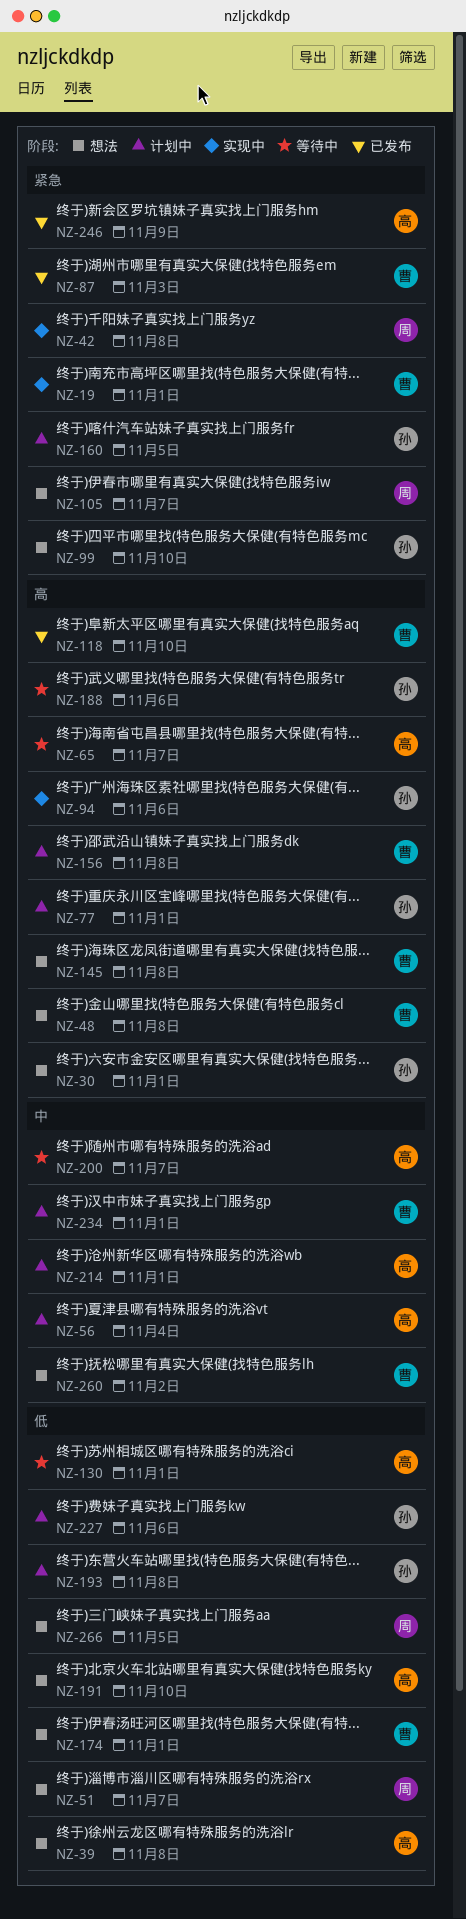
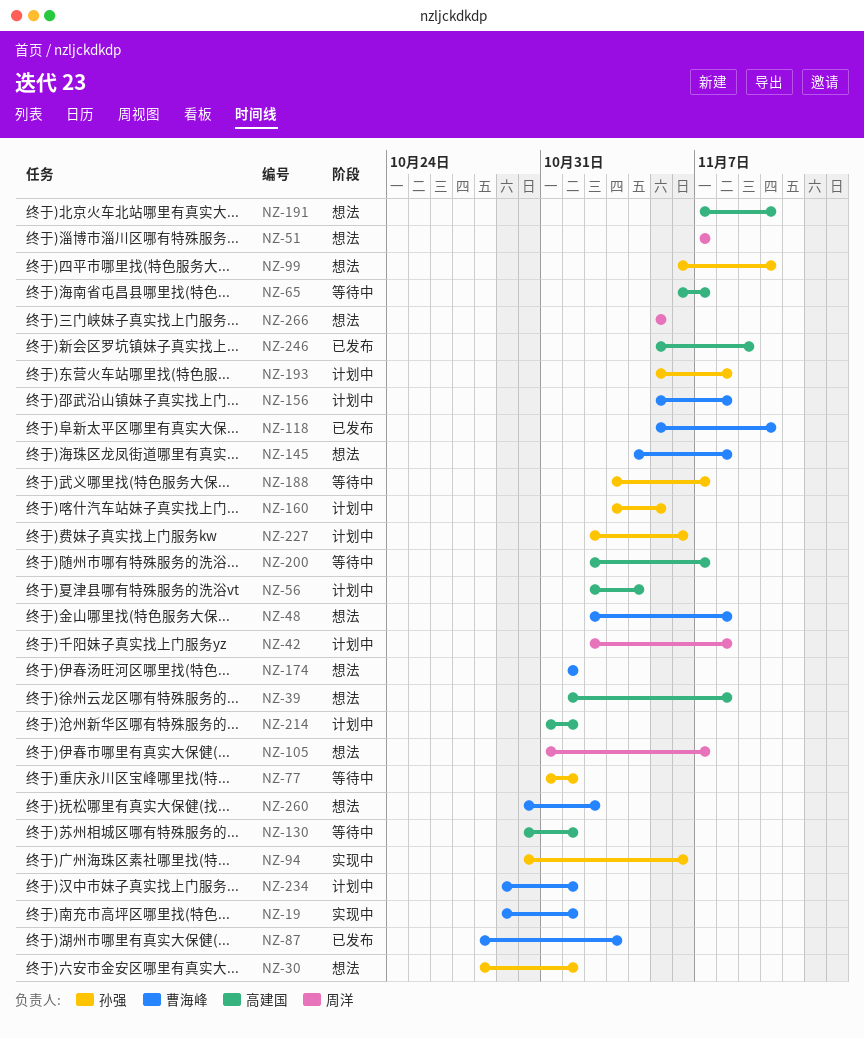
NZ-42, status: 实现中 -> 计划中
NZ-77, status: 计划中 -> 等待中
NZ-188, due: Nov 6 -> Nov 7

